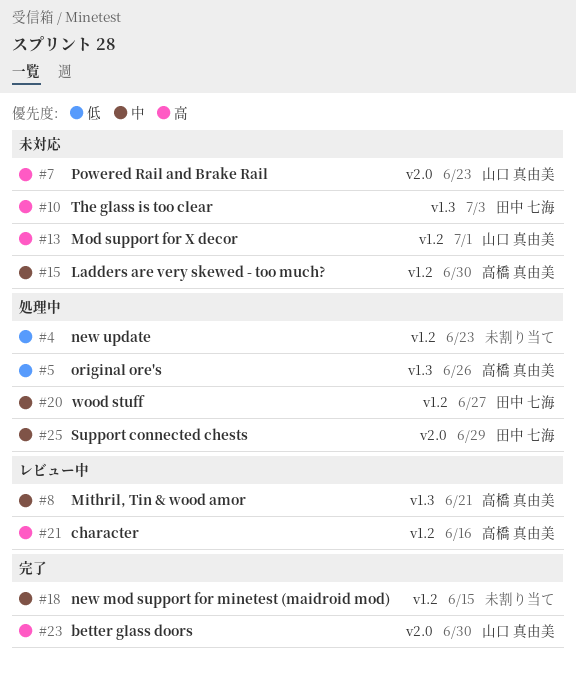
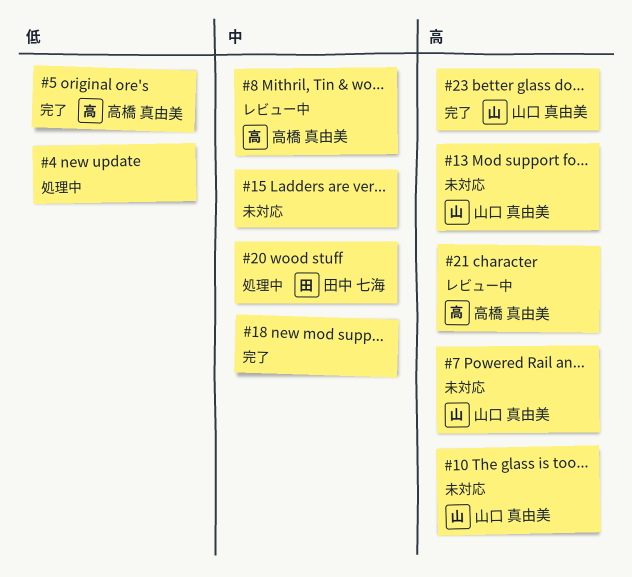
#5, status: 処理中 -> 完了
#10, owner: 田中 七海 -> 山口 真由美
#15, owner: 高橋 真由美 -> none
#25: present -> none

